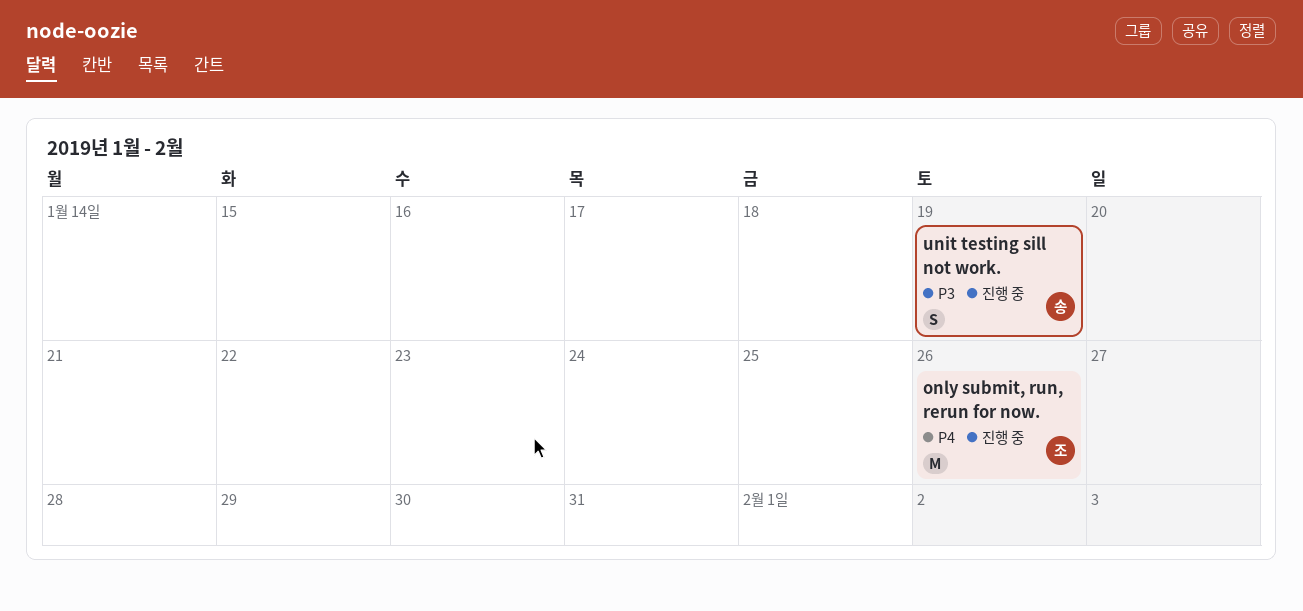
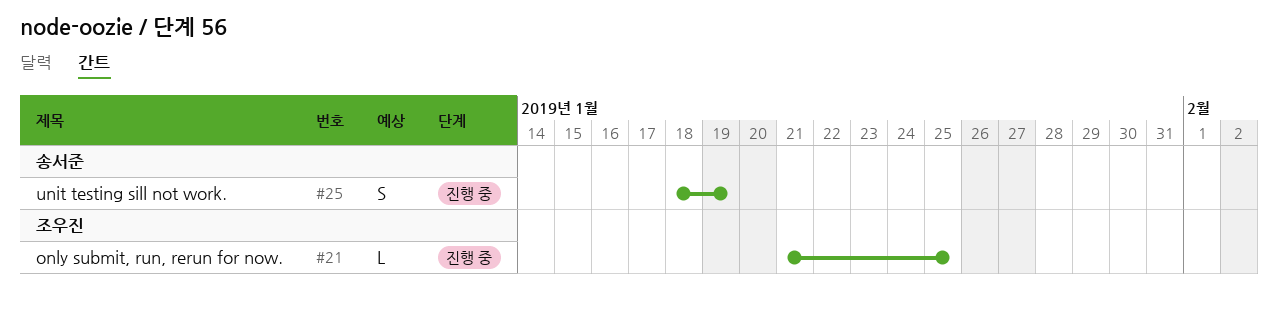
only submit, run, rerun for now., estimate: M -> L
only submit, run, rerun for now., due: Jan 26 -> Jan 25

